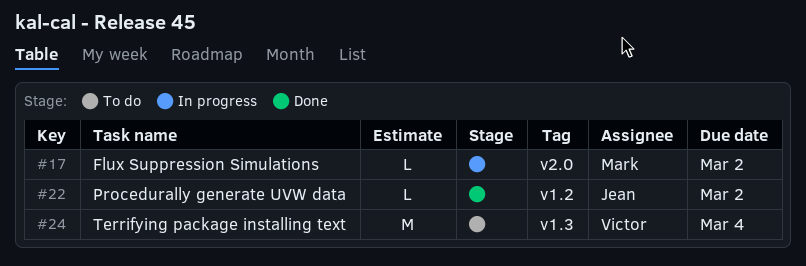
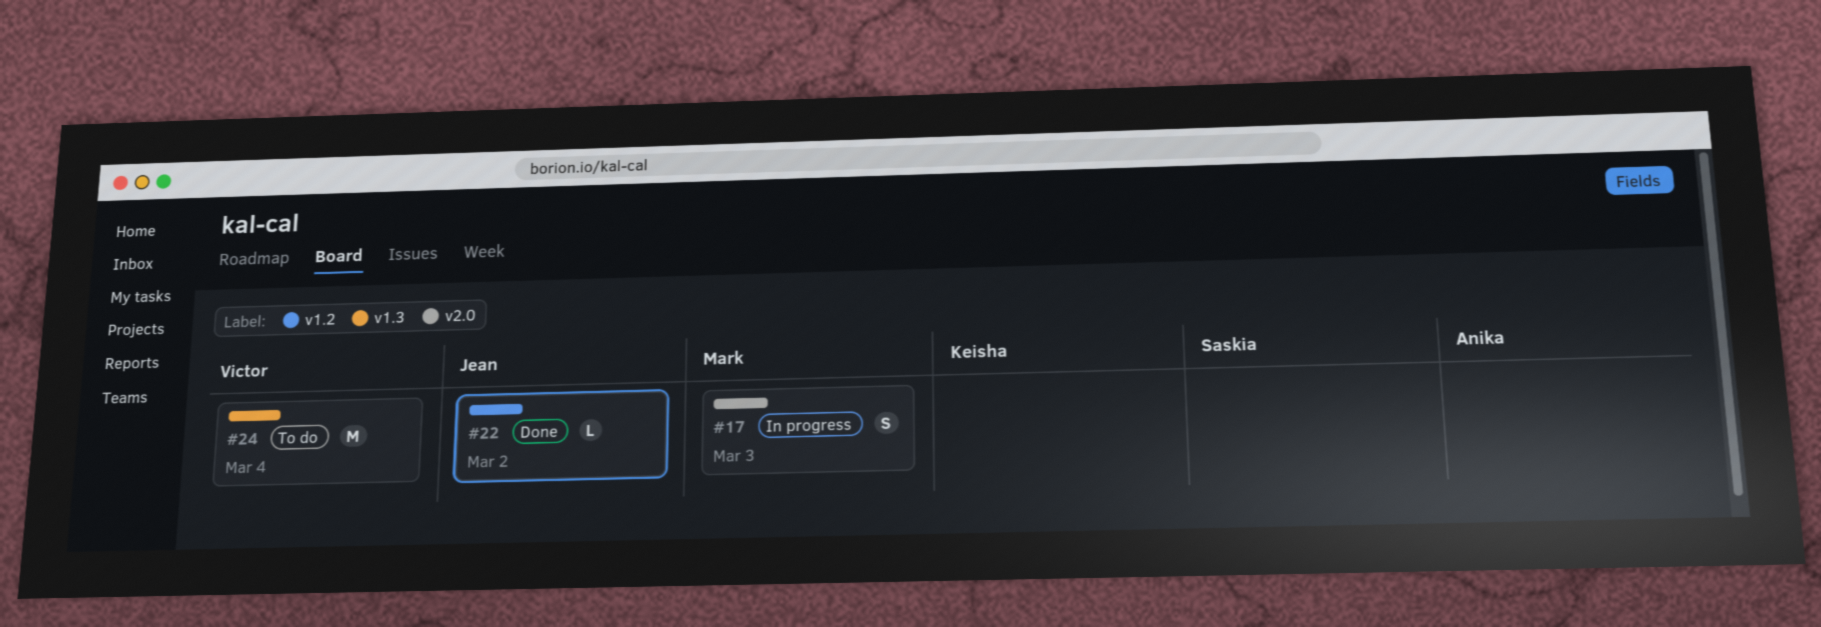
#17, estimate: L -> S
#17, due: Mar 2 -> Mar 3

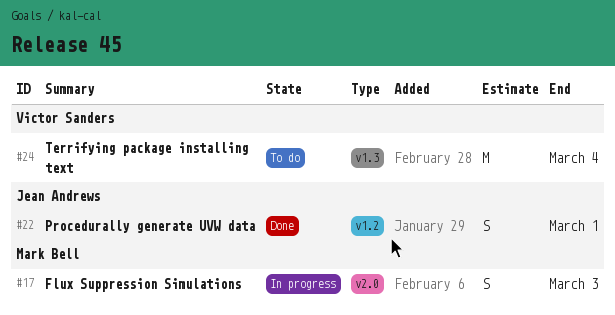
#22, estimate: L -> S
#22, due: Mar 2 -> Mar 1

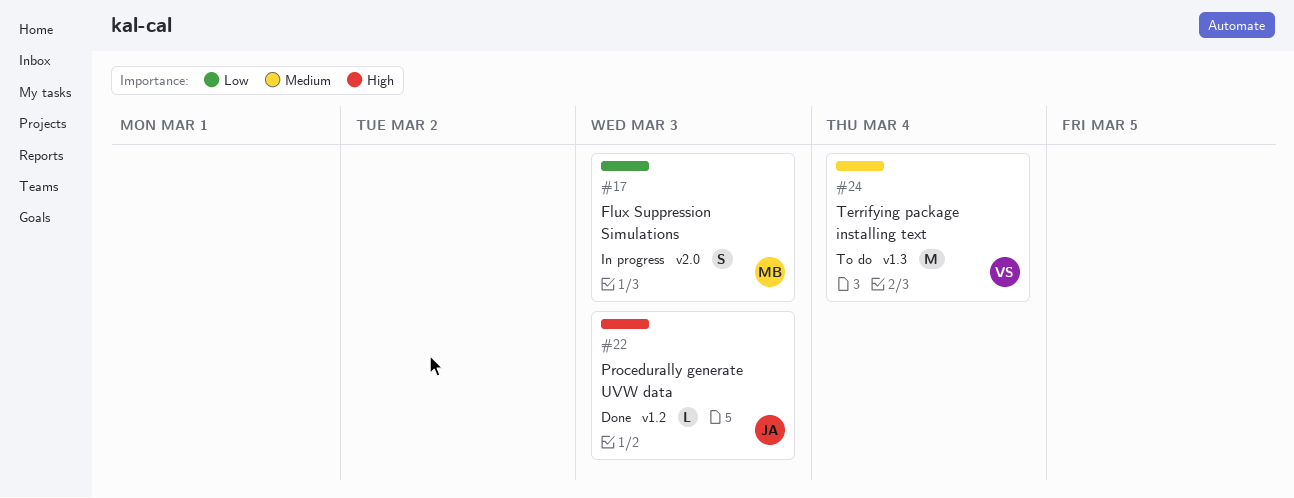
#22, estimate: S -> L
#22, due: Mar 1 -> Mar 3

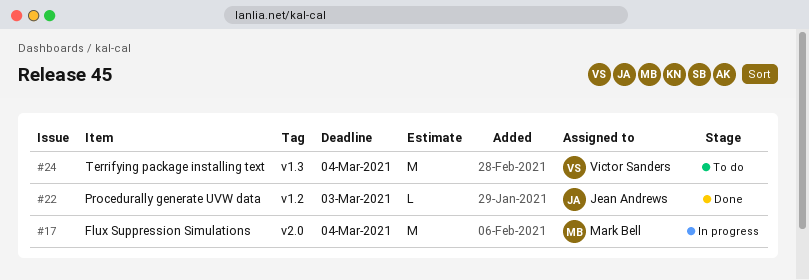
#17, estimate: S -> M
#17, due: Mar 3 -> Mar 4

